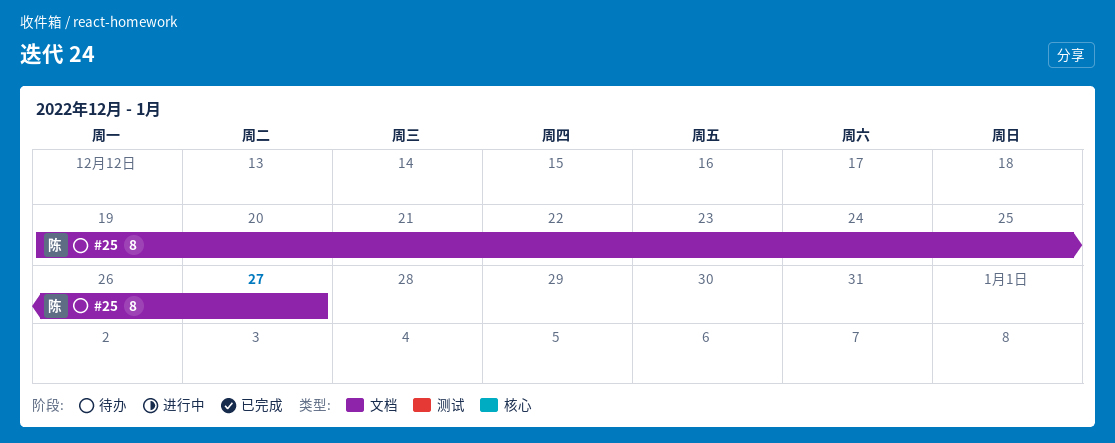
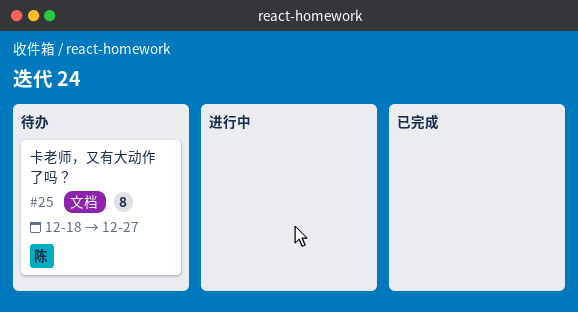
#25, start: Dec 19 -> Dec 18

